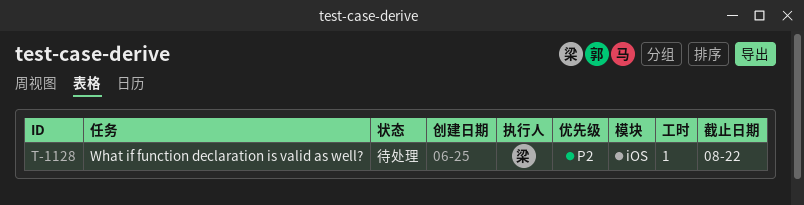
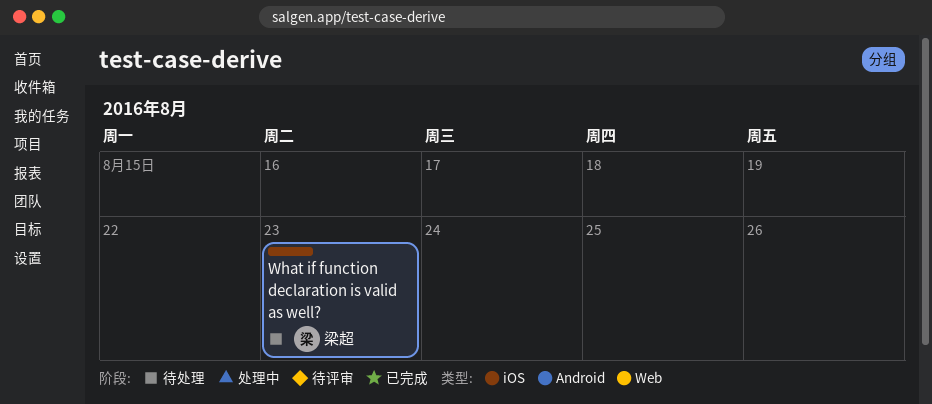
What if function declaration is valid as well?, due: Aug 22 -> Aug 23

